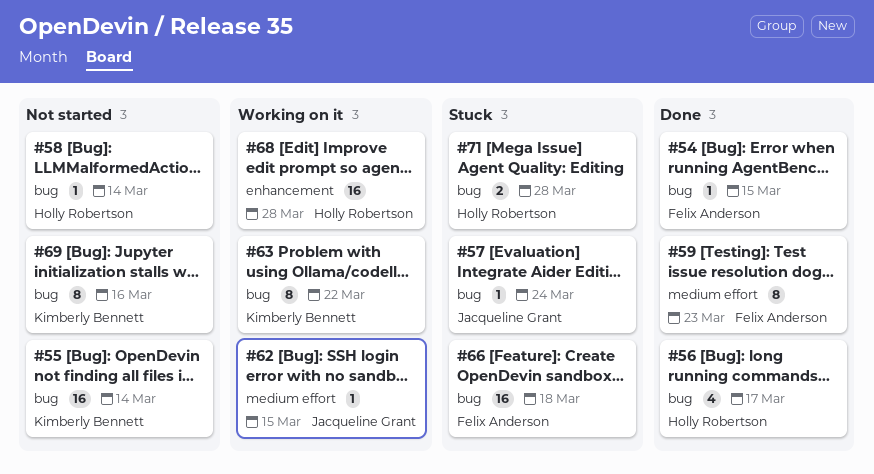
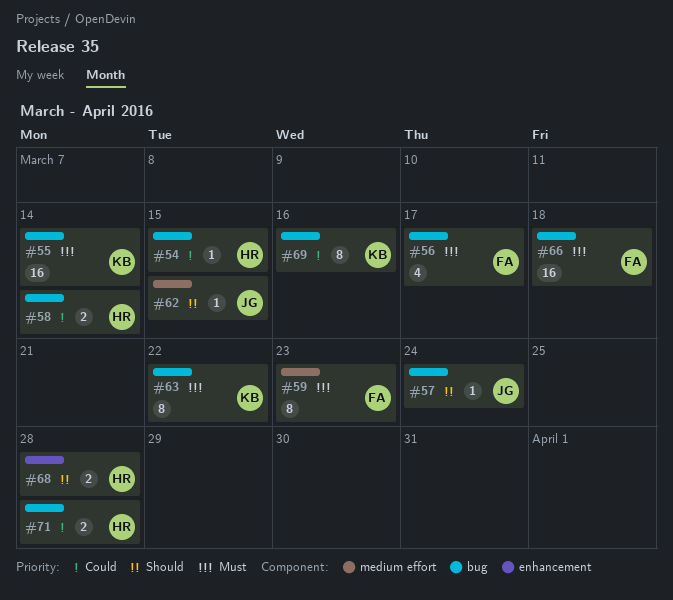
#54, owner: Felix Anderson -> Holly Robertson
#56, owner: Holly Robertson -> Felix Anderson
#58, estimate: 1 -> 2
#68, estimate: 16 -> 2

